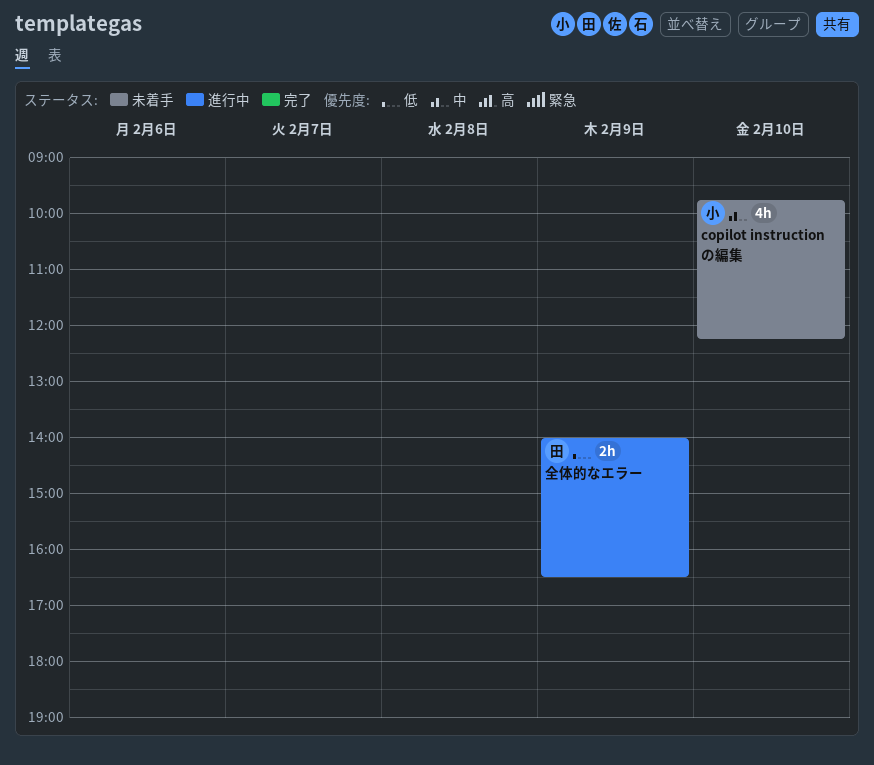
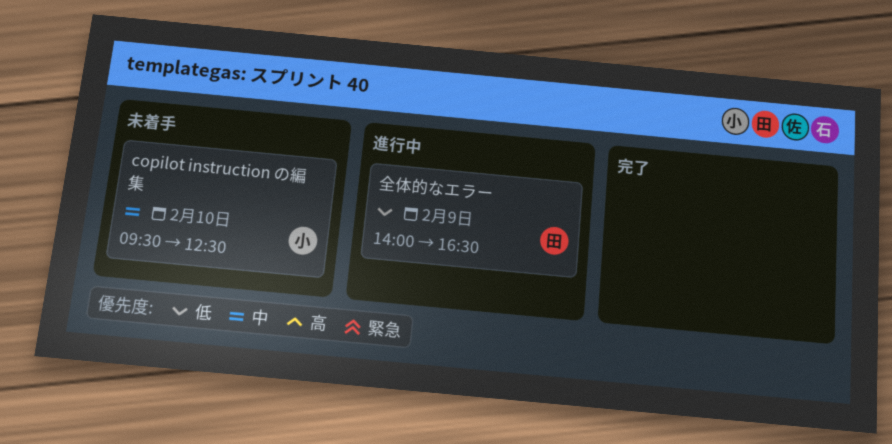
copilot instruction の編集, begins: 09:45 -> 09:30
copilot instruction の編集, ends: 12:15 -> 12:30

